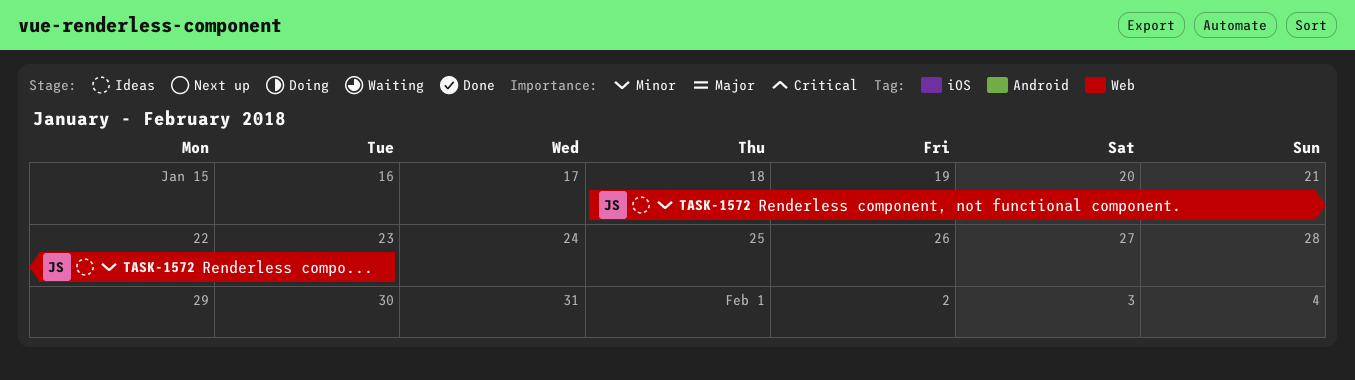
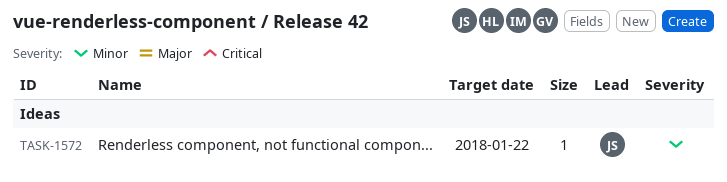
TASK-1572, due: Jan 23 -> Jan 22

